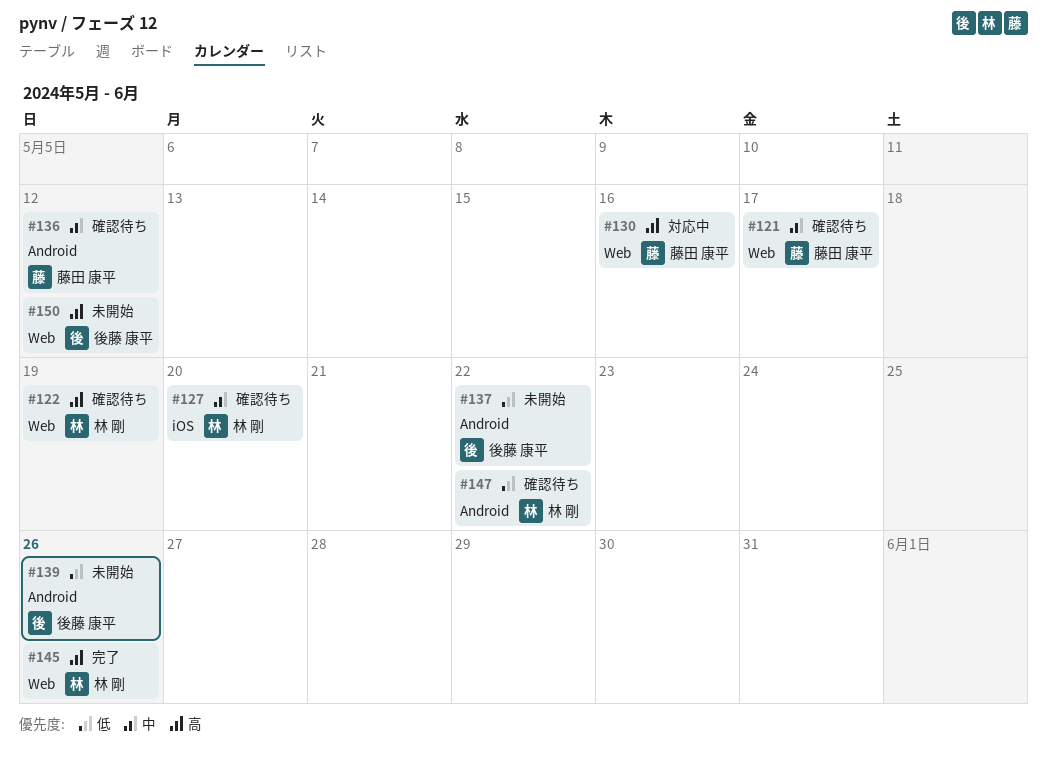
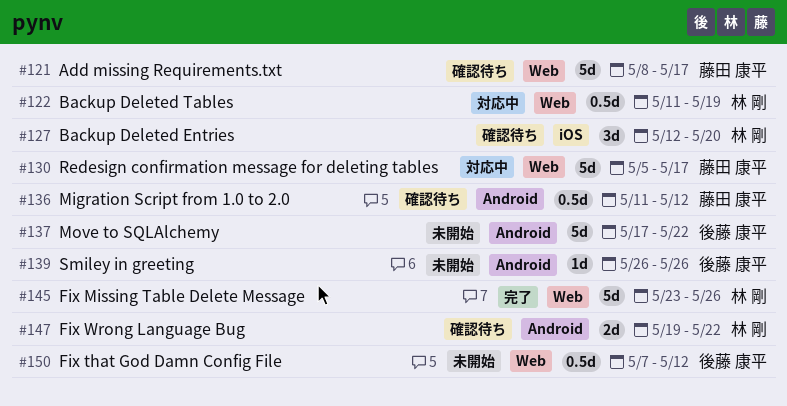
#122, status: 確認待ち -> 対応中
#130, due: May 16 -> May 17

